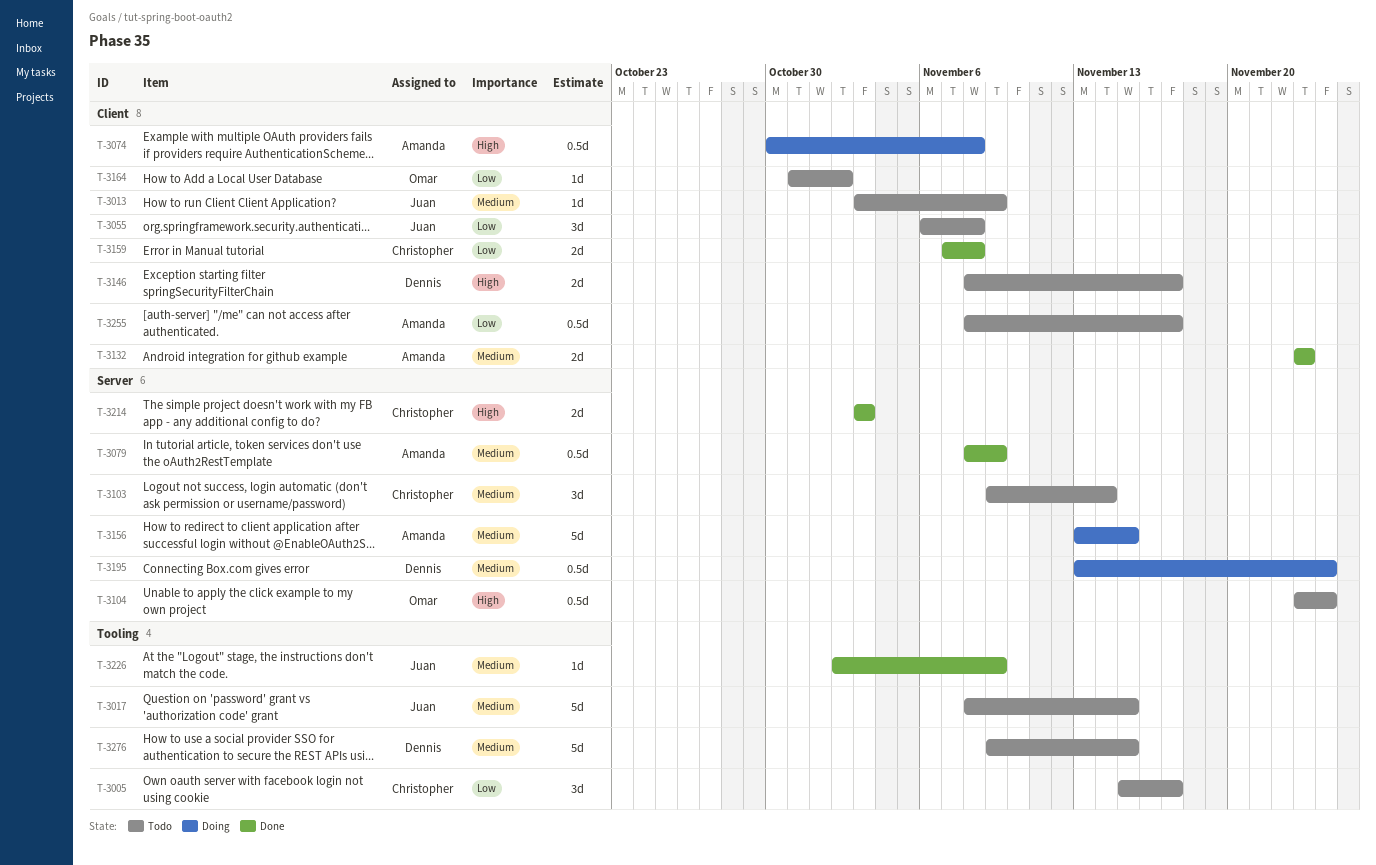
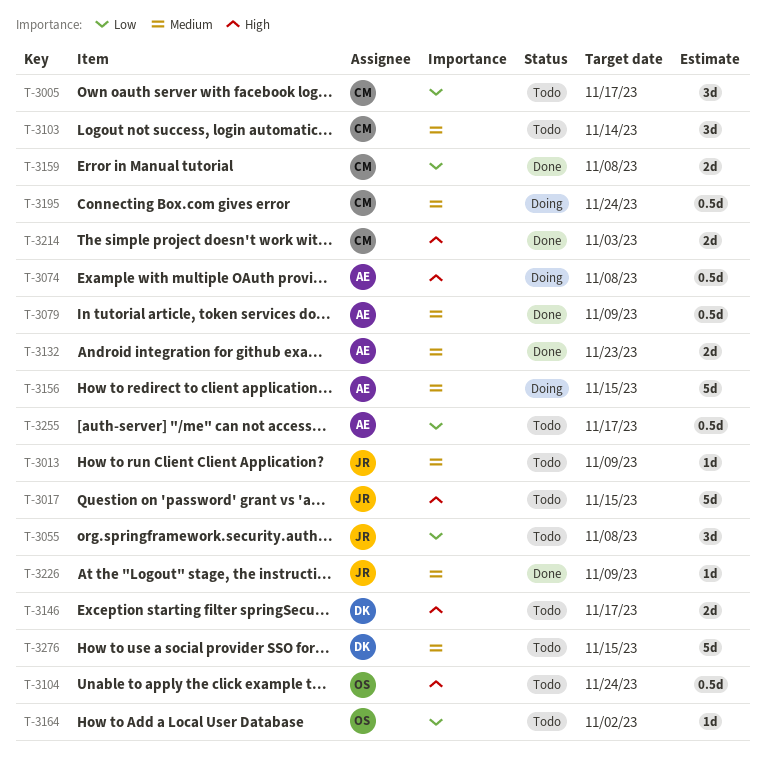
T-3017, priority: Medium -> High
T-3195, owner: Dennis -> Christopher

